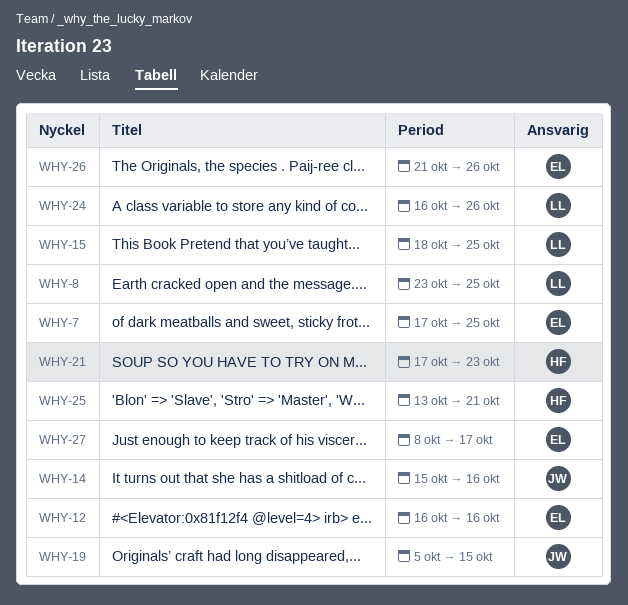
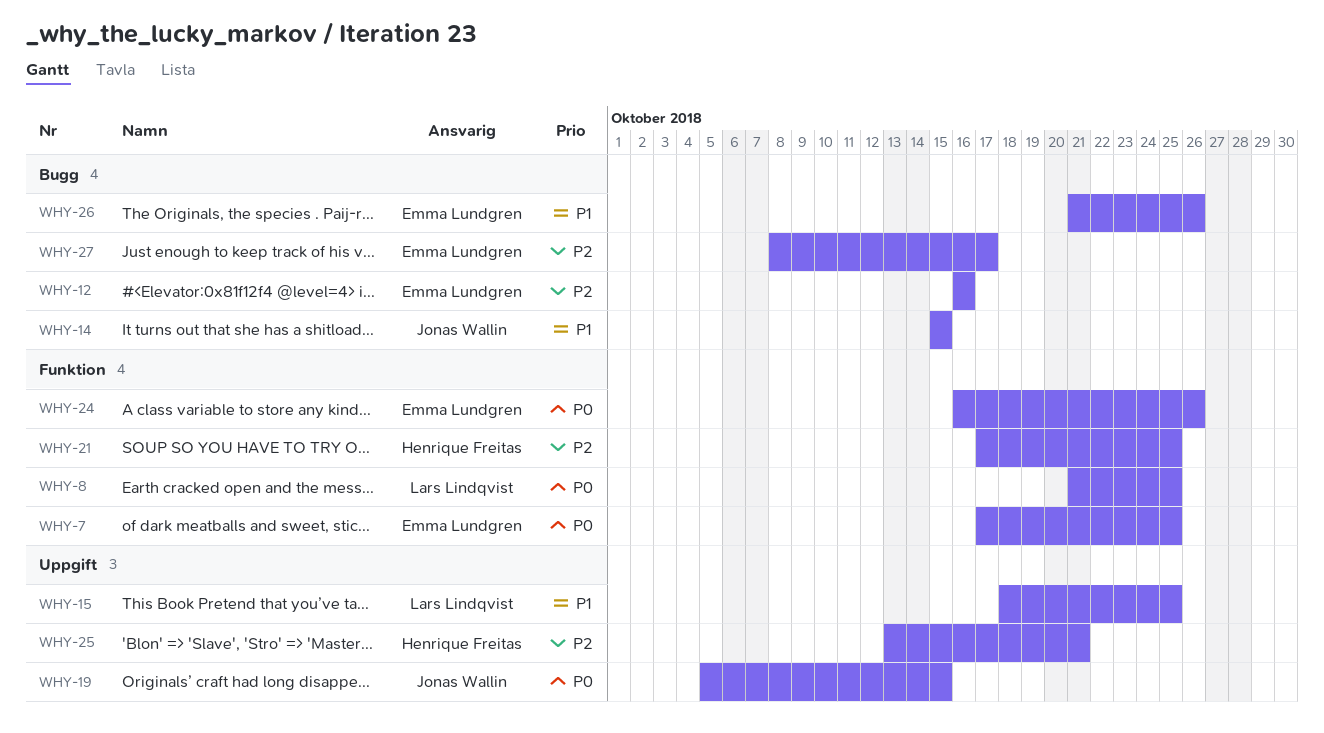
WHY-8, start: Oct 23 -> Oct 21
WHY-14, due: Oct 16 -> Oct 15
WHY-21, due: Oct 23 -> Oct 25
WHY-24, owner: Lars Lindqvist -> Emma Lundgren

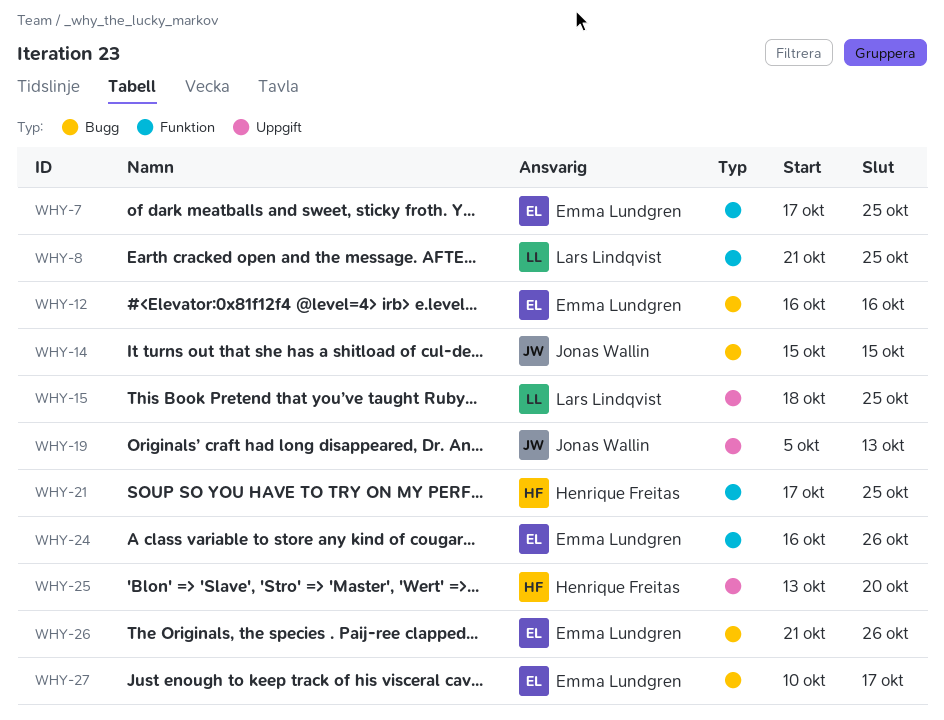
WHY-19, due: Oct 15 -> Oct 13
WHY-25, due: Oct 21 -> Oct 20
WHY-27, start: Oct 8 -> Oct 10

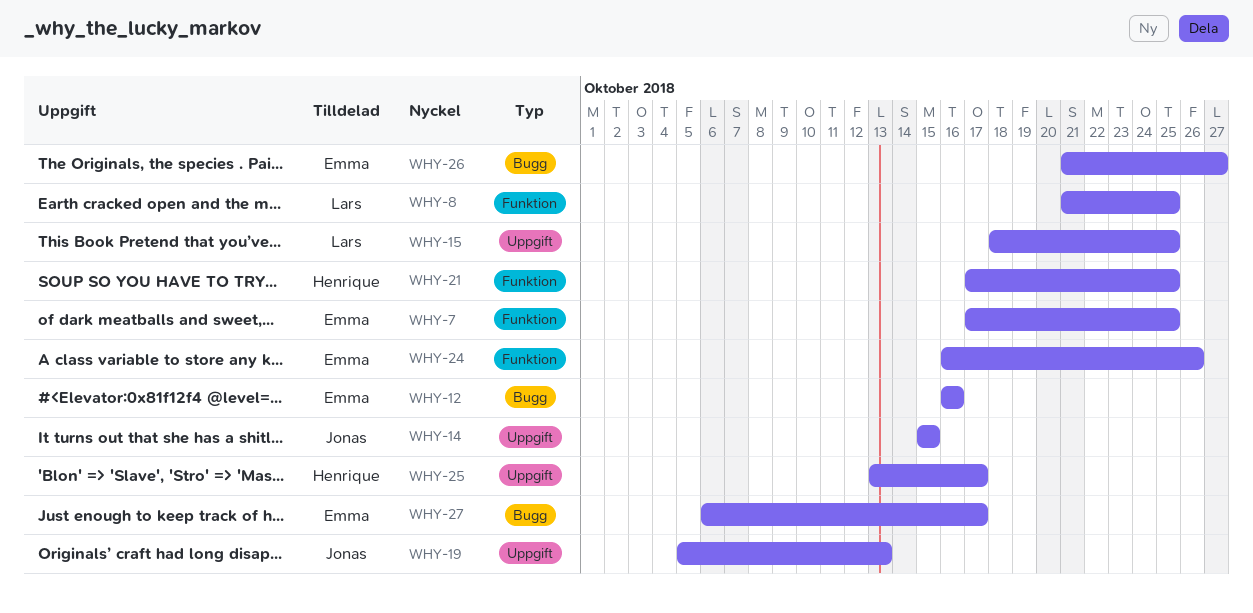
WHY-14, label: Bugg -> Uppgift
WHY-25, due: Oct 20 -> Oct 17
WHY-26, due: Oct 26 -> Oct 27
WHY-27, start: Oct 10 -> Oct 6

